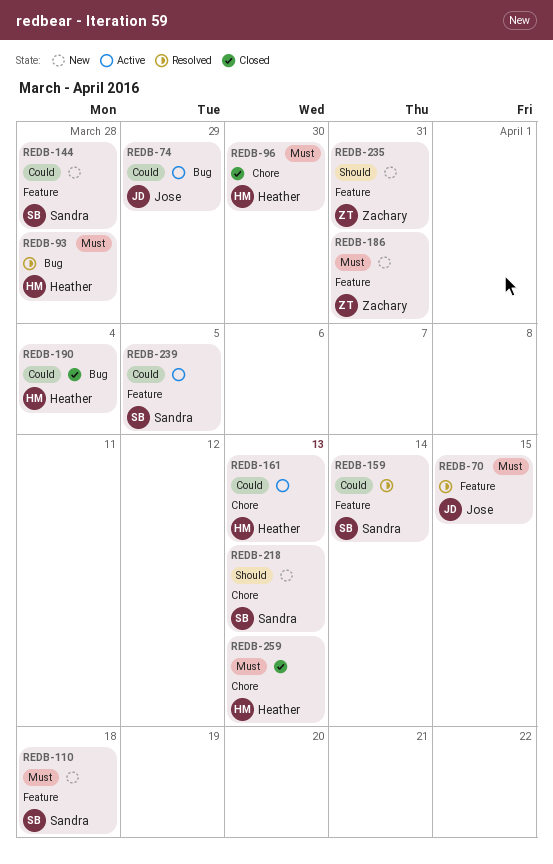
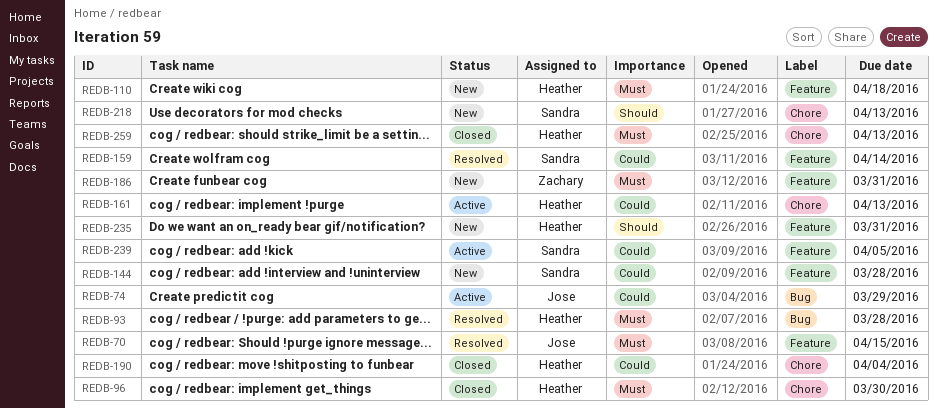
REDB-110, owner: Sandra -> Heather
REDB-190, label: Bug -> Chore
REDB-235, owner: Zachary -> Heather

